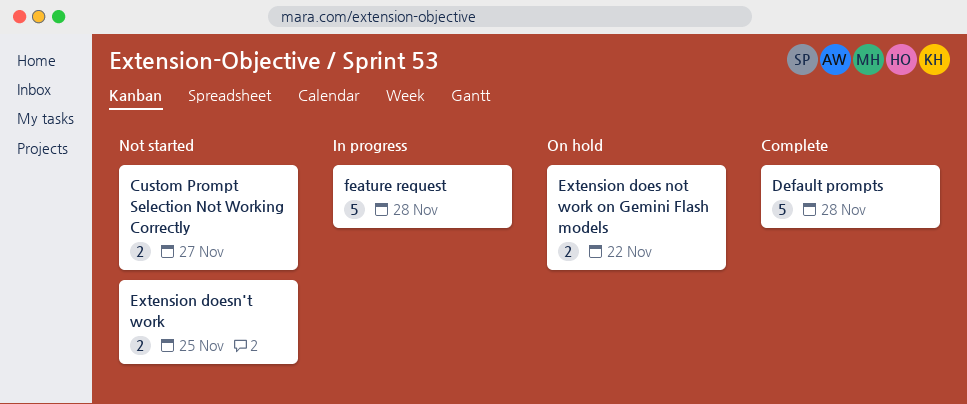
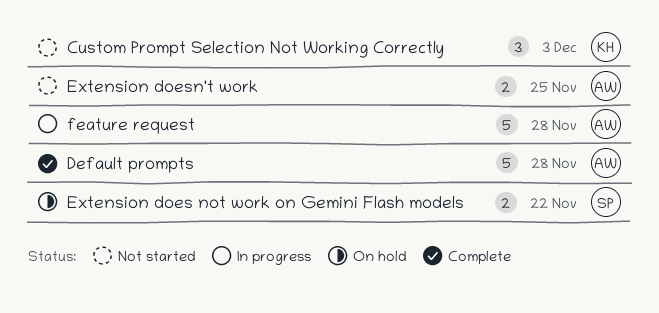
Custom Prompt Selection Not Working Correctly, estimate: 2 -> 3
Custom Prompt Selection Not Working Correctly, due: Nov 27 -> Dec 3

